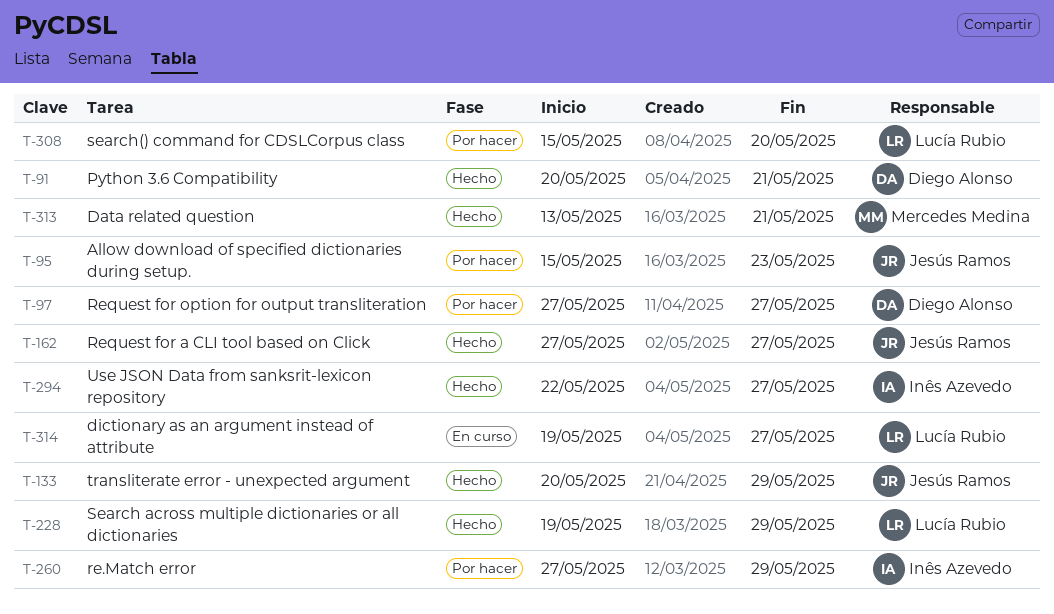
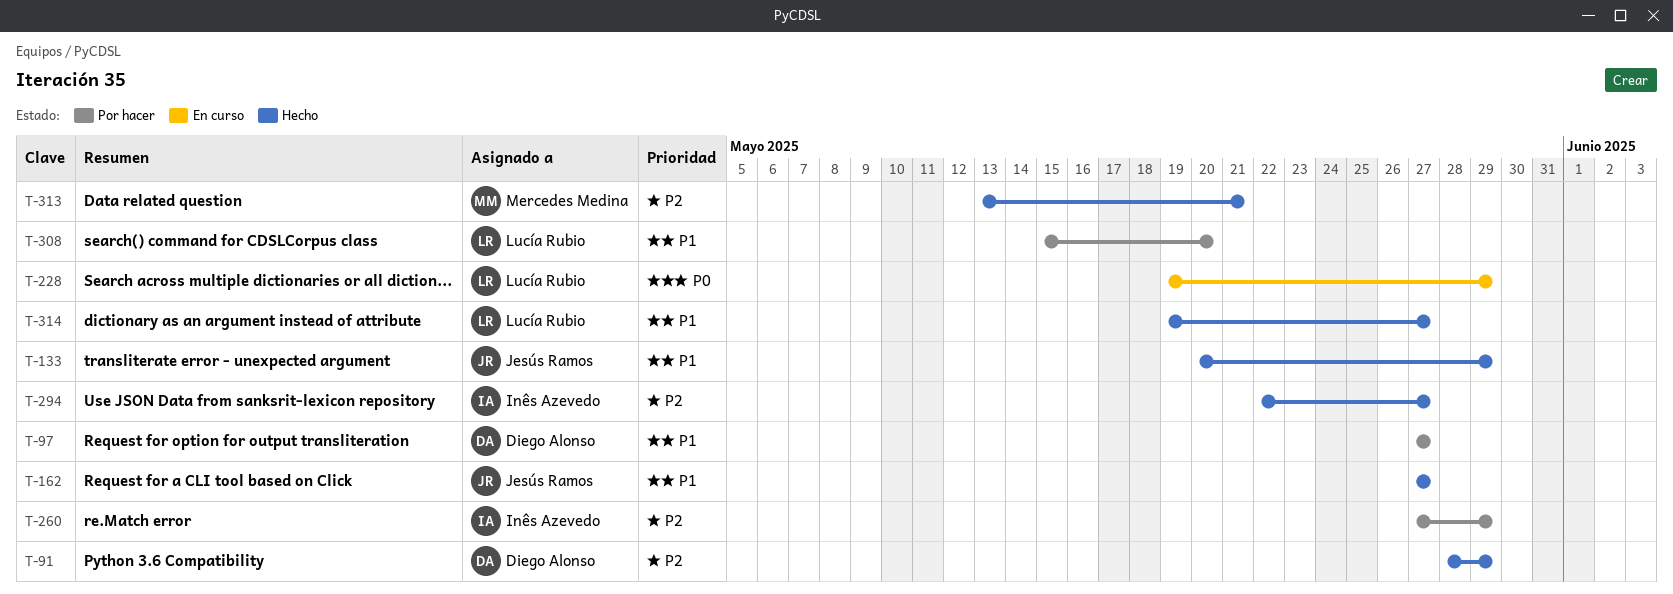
T-91, start: May 20 -> May 28
T-91, due: May 21 -> May 29
T-95: present -> none
T-228, status: Hecho -> En curso
T-314, status: En curso -> Hecho

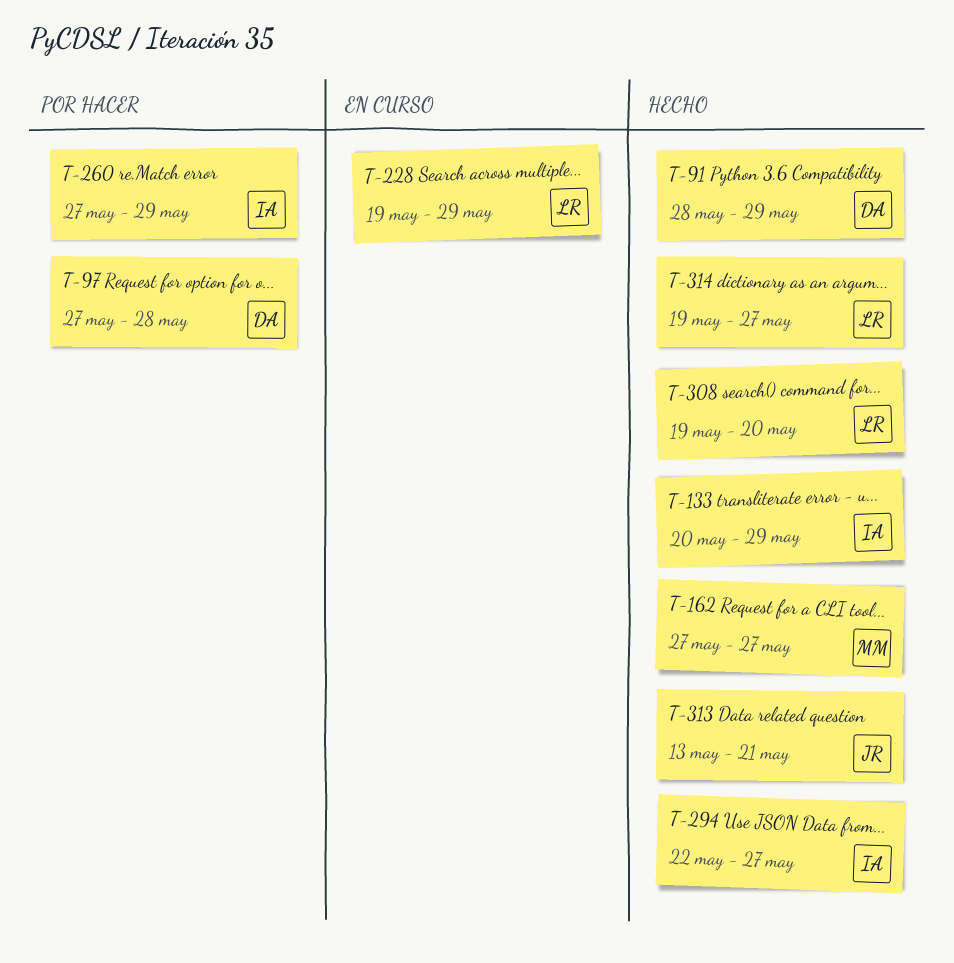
T-97, due: May 27 -> May 28
T-133, owner: Jesús Ramos -> Inês Azevedo
T-162, owner: Jesús Ramos -> Mercedes Medina
T-308, status: Por hacer -> Hecho
T-308, start: May 15 -> May 19
T-313, owner: Mercedes Medina -> Jesús Ramos

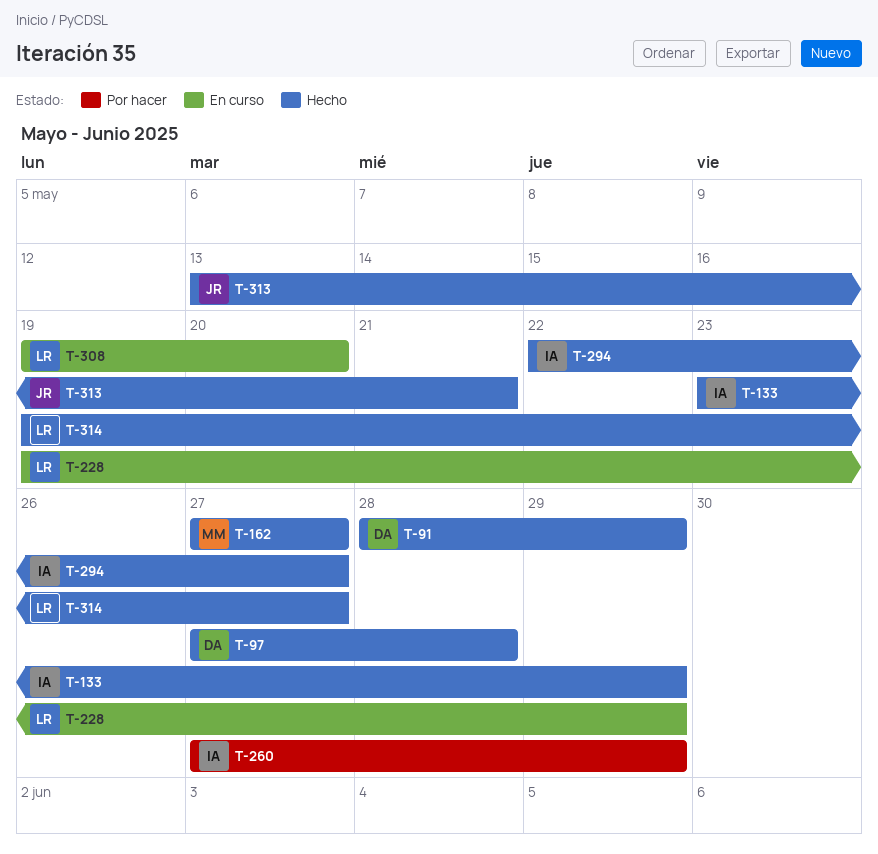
T-97, status: Por hacer -> Hecho
T-133, start: May 20 -> May 23
T-308, status: Hecho -> En curso

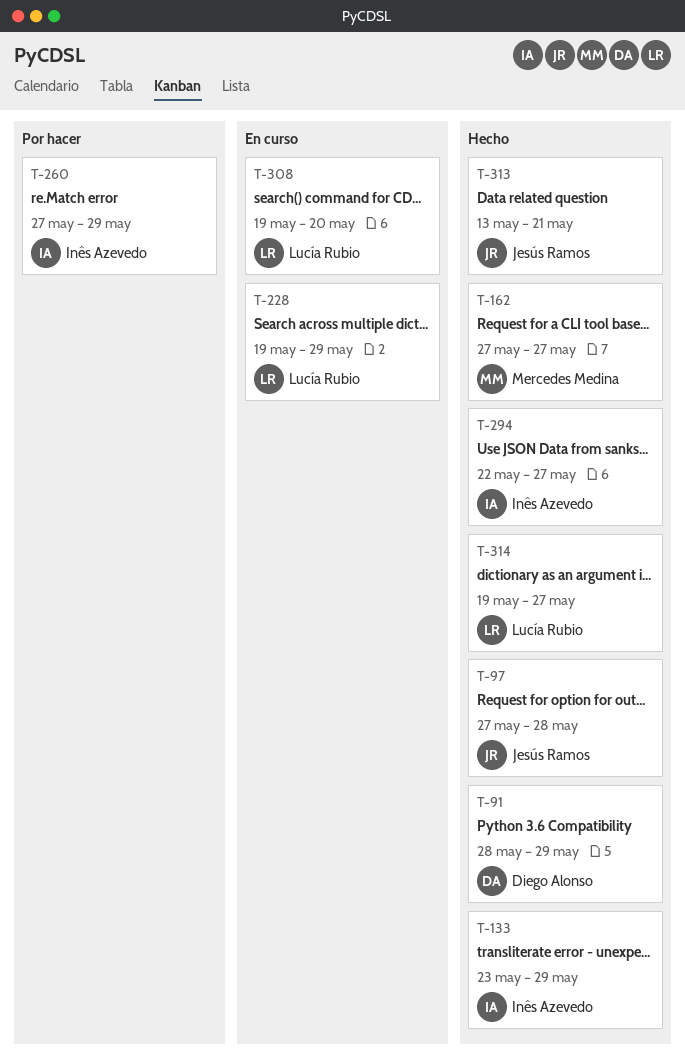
T-97, owner: Diego Alonso -> Jesús Ramos

